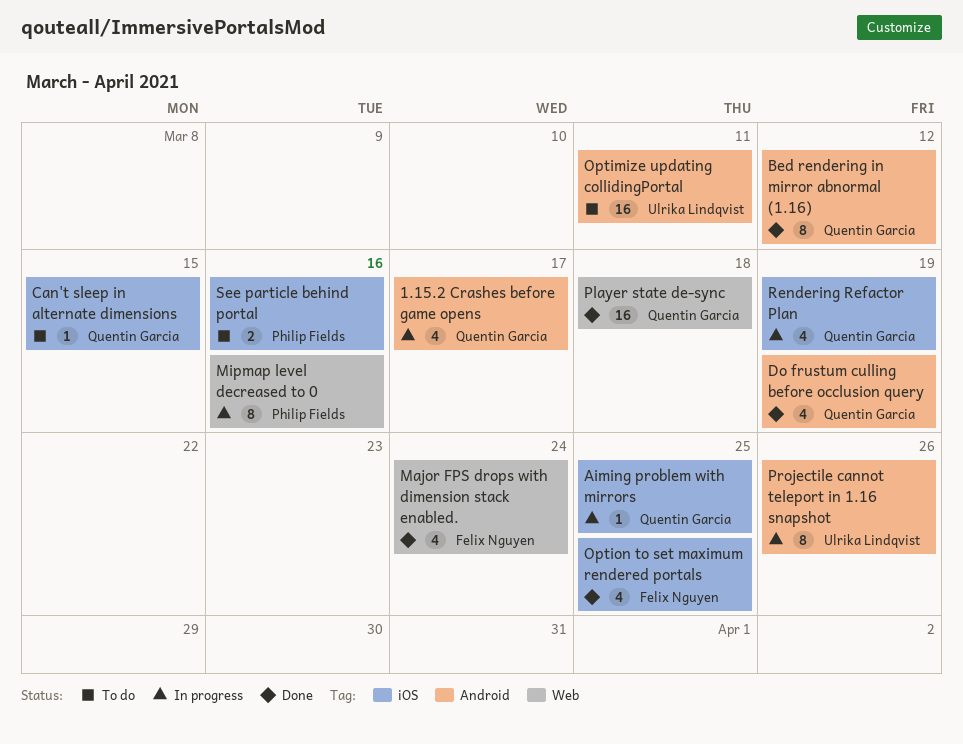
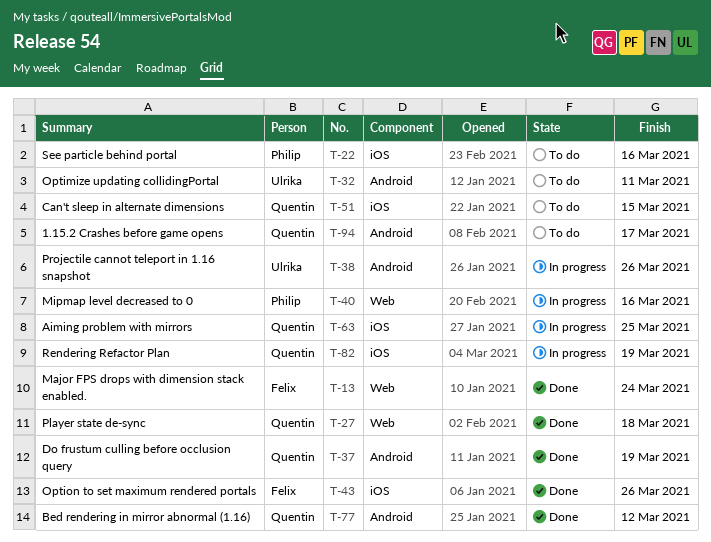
1.15.2 Crashes before game opens, status: In progress -> To do
Option to set maximum rendered portals, due: Mar 25 -> Mar 26

